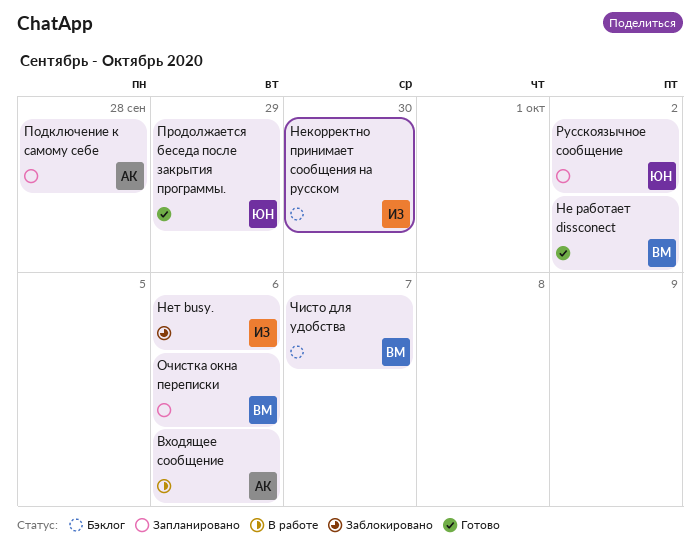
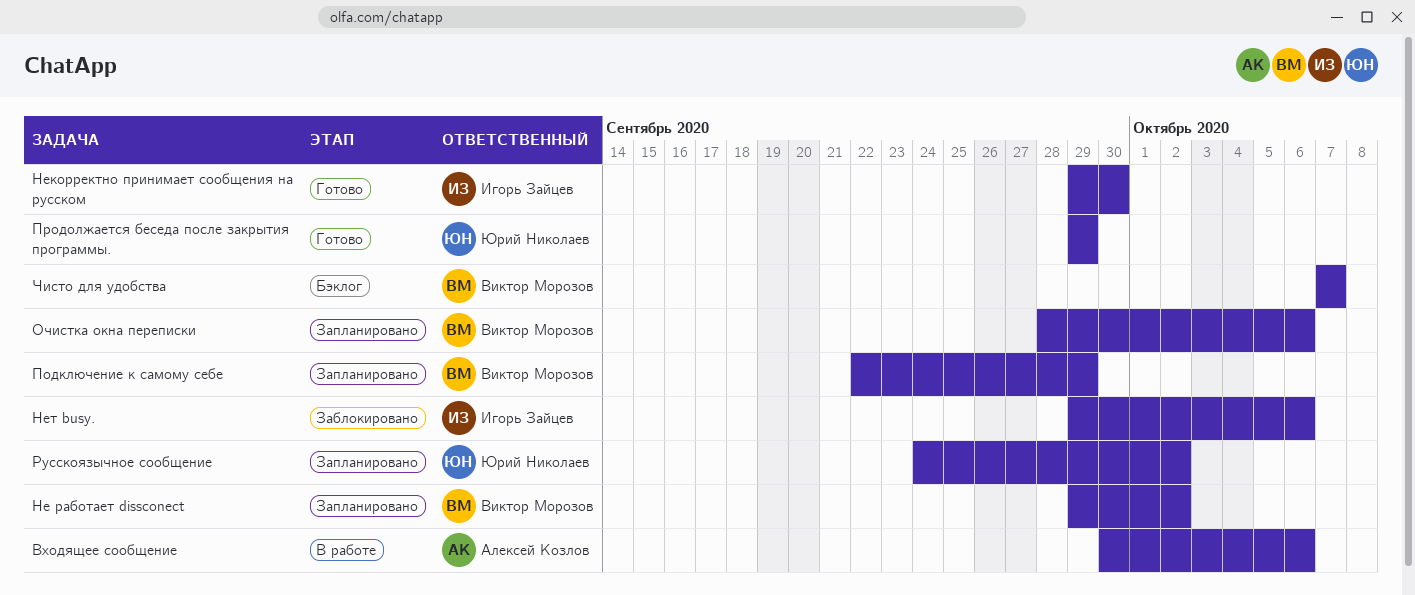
Не работает dissconect, status: Готово -> Запланировано
Некорректно принимает сообщения на русском, status: Бэклог -> Готово
Подключение к самому себе, owner: Алексей Козлов -> Виктор Морозов
Подключение к самому себе, due: Sep 28 -> Sep 29

